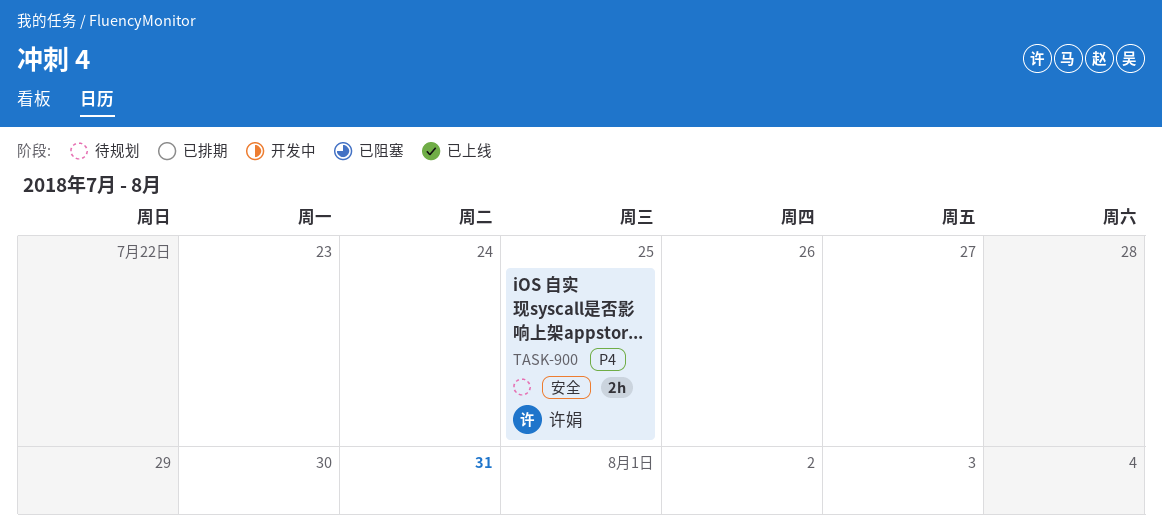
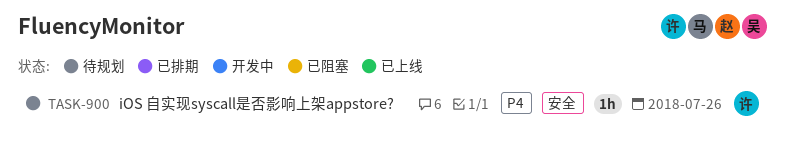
TASK-900, estimate: 2h -> 1h
TASK-900, due: Jul 25 -> Jul 26

